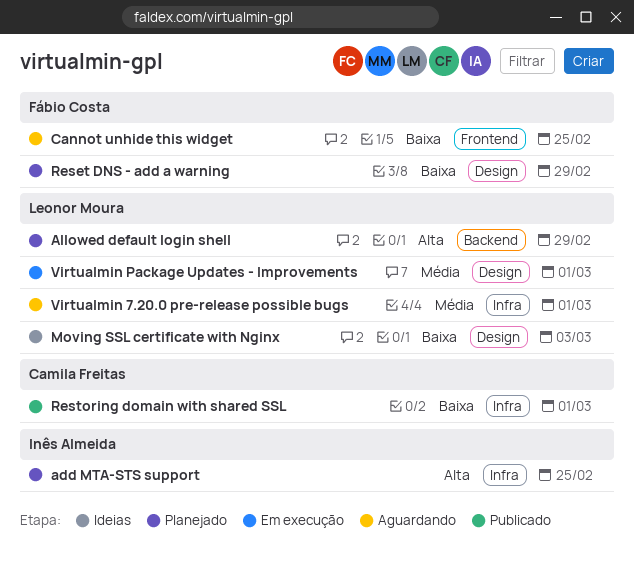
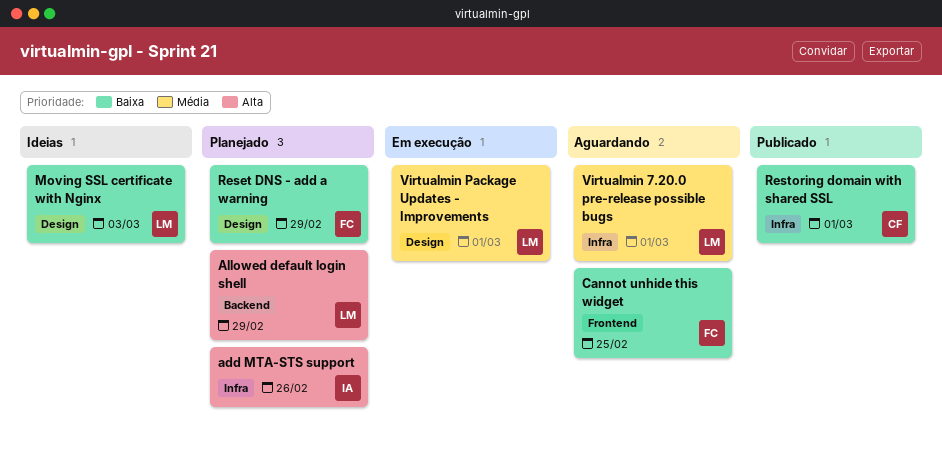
add MTA-STS support, due: Feb 25 -> Feb 26

